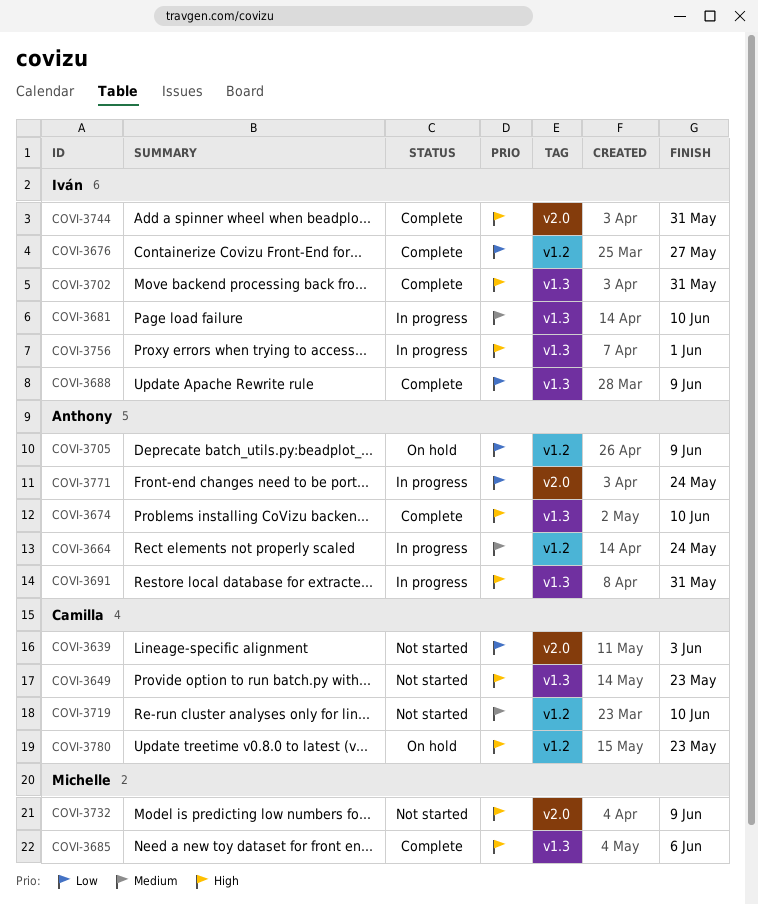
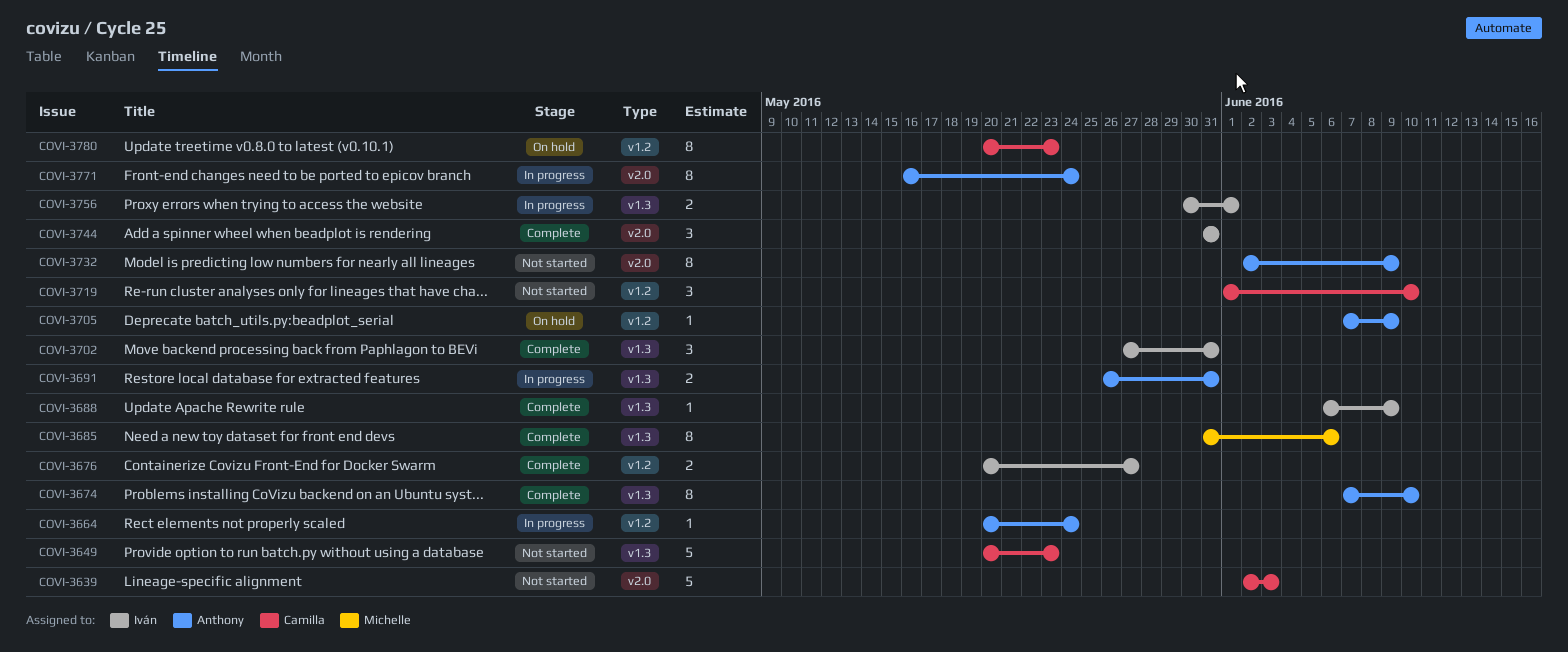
COVI-3681: present -> none
COVI-3732, owner: Michelle -> Anthony

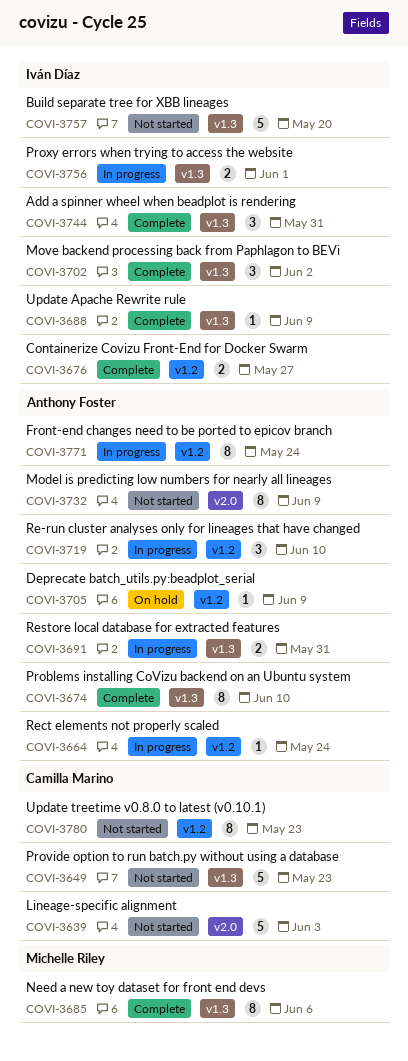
COVI-3702, due: May 31 -> Jun 2
COVI-3719, status: Not started -> In progress
COVI-3719, owner: Camilla Marino -> Anthony Foster
COVI-3744, label: v2.0 -> v1.3
COVI-3757: none -> present
COVI-3771, label: v2.0 -> v1.2
COVI-3780, status: On hold -> Not started

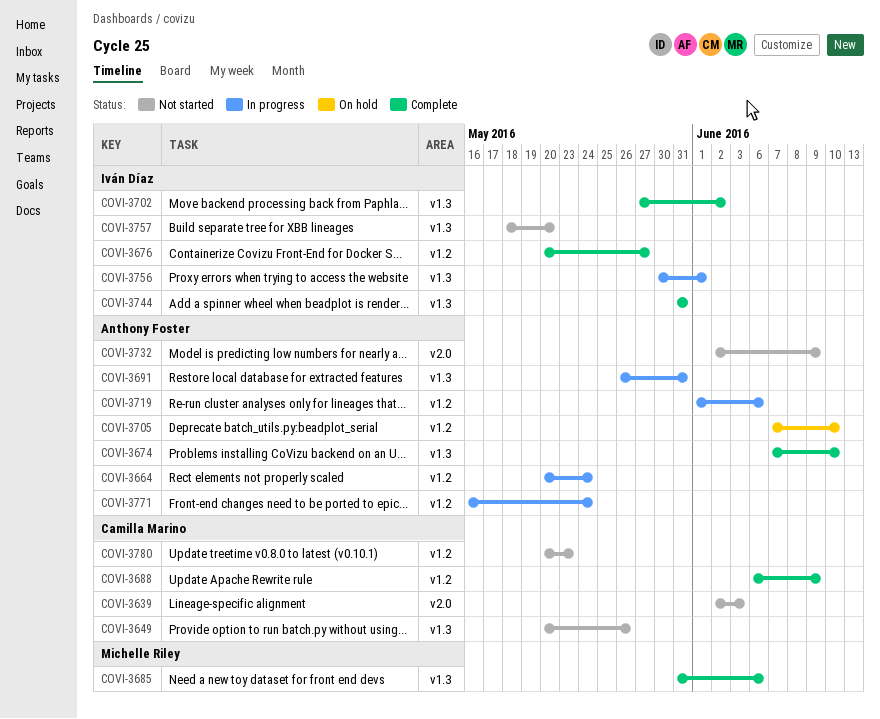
COVI-3649, due: May 23 -> May 26
COVI-3688, owner: Iván Díaz -> Camilla Marino
COVI-3688, label: v1.3 -> v1.2
COVI-3705, due: Jun 9 -> Jun 10
COVI-3719, due: Jun 10 -> Jun 6

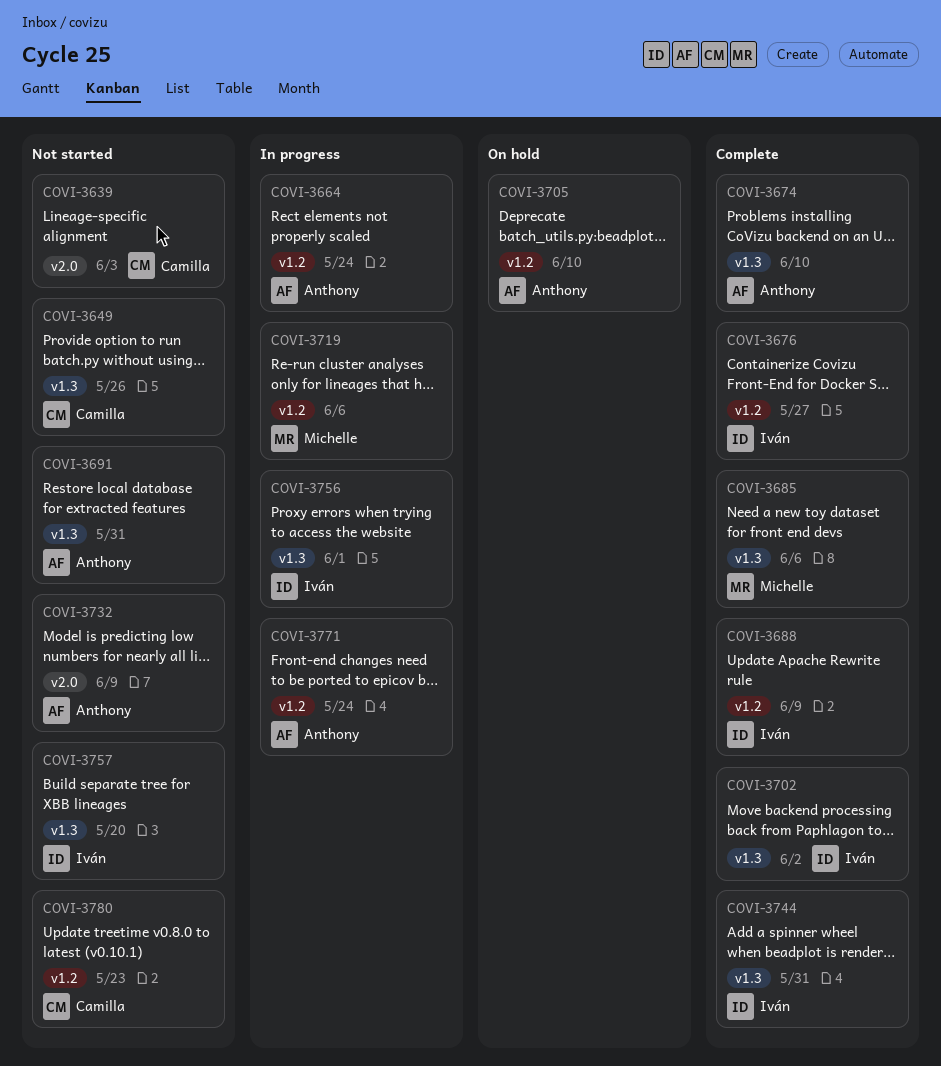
COVI-3688, owner: Camilla Marino -> Iván Díaz
COVI-3691, status: In progress -> Not started
COVI-3719, owner: Anthony Foster -> Michelle Riley

